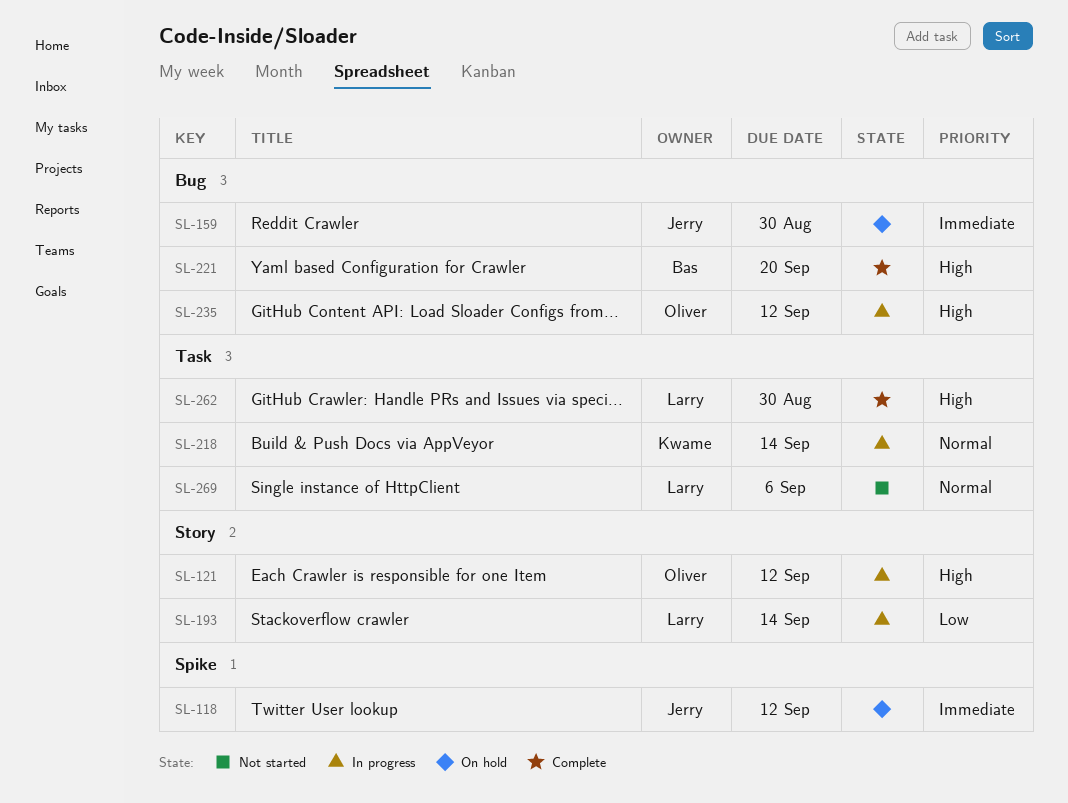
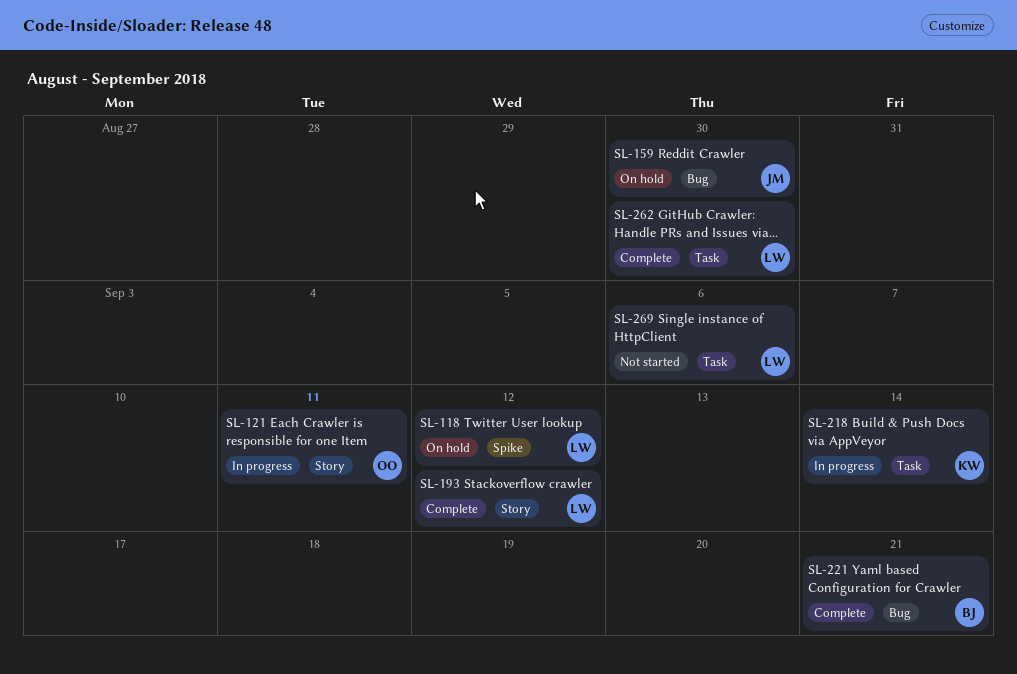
SL-118, owner: Jerry -> Larry
SL-121, due: Sep 12 -> Sep 11
SL-193, status: In progress -> Complete
SL-193, due: Sep 14 -> Sep 12
SL-221, due: Sep 20 -> Sep 21
SL-235: present -> none

